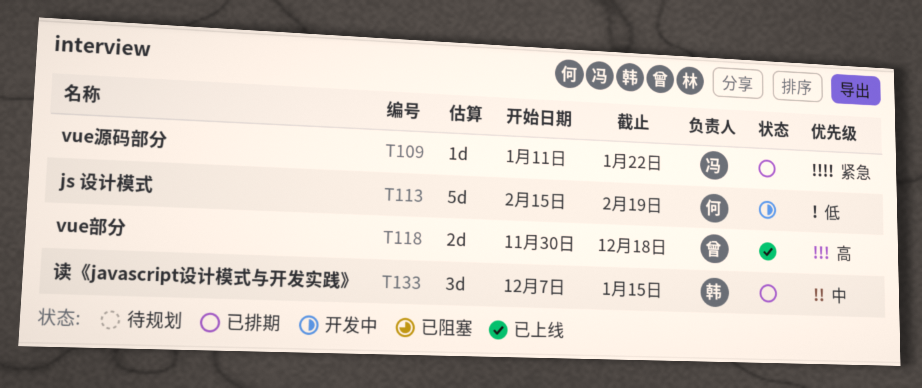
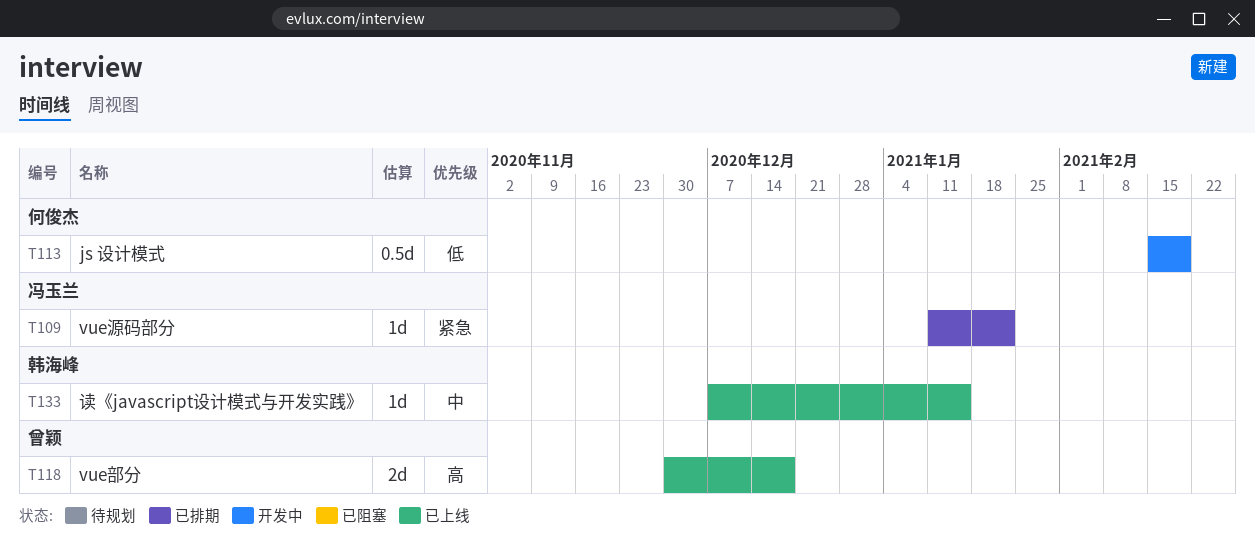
T113, estimate: 5d -> 0.5d
T133, status: 已排期 -> 已上线
T133, estimate: 3d -> 1d

